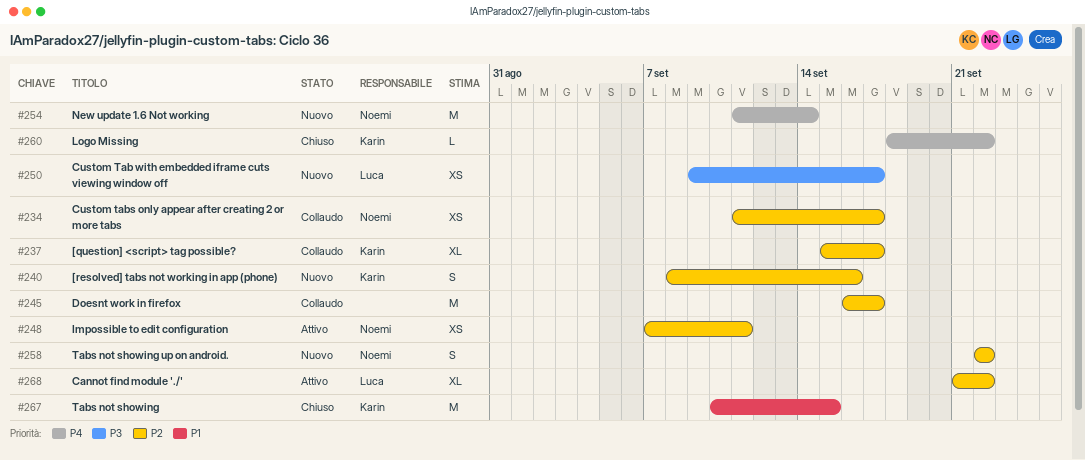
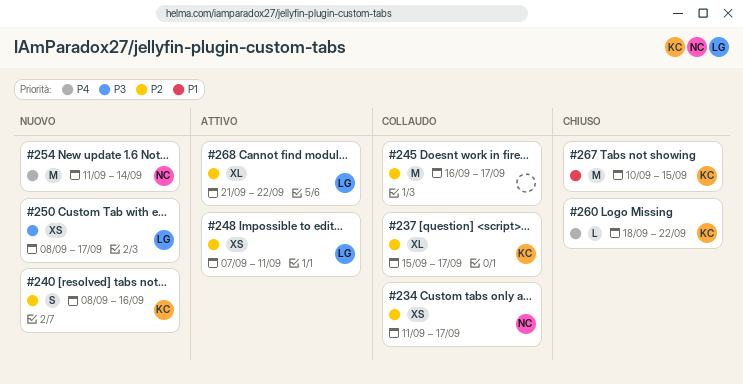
#248, owner: Noemi -> Luca
#250, start: Sep 9 -> Sep 8
#258: present -> none

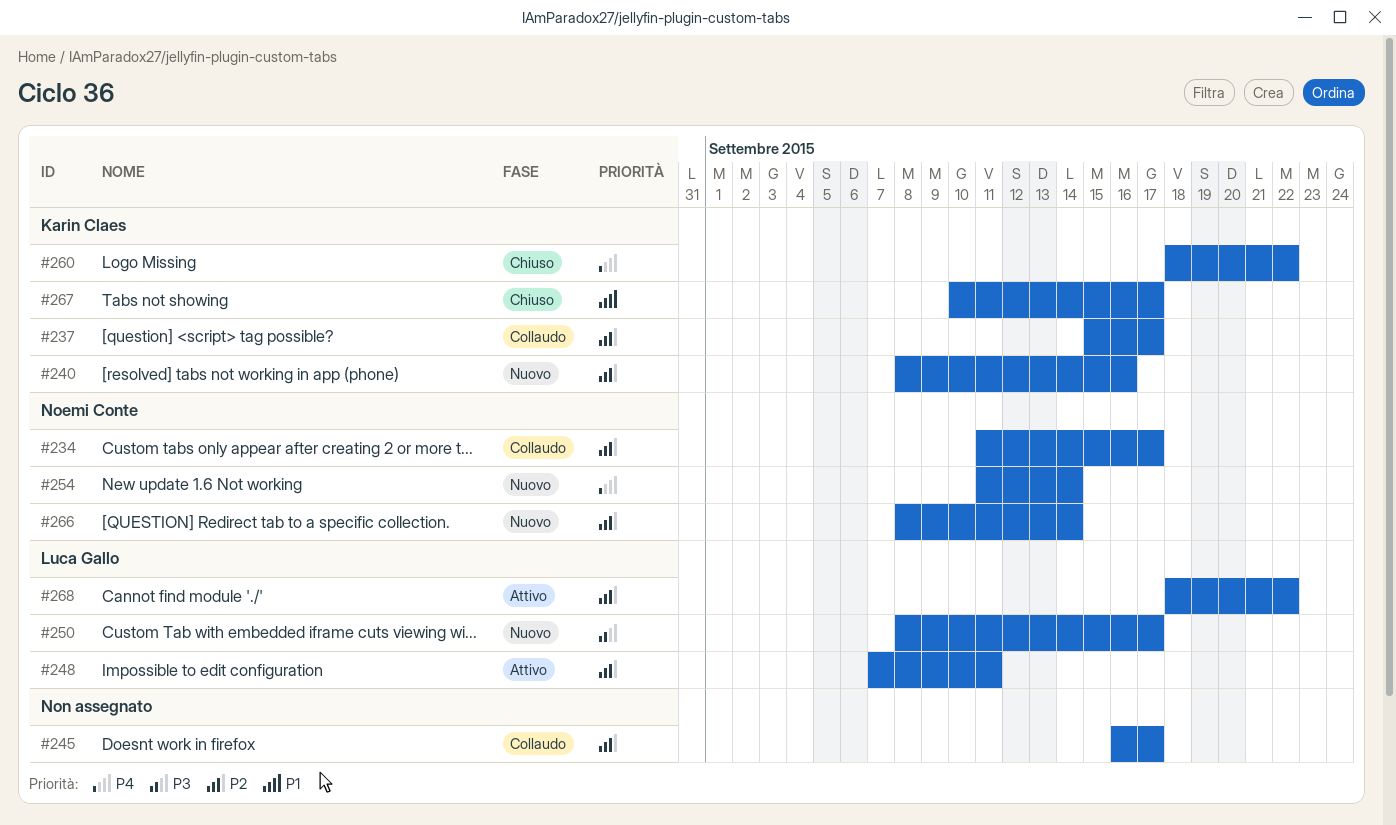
#266: none -> present
#267, due: Sep 15 -> Sep 17
#268, start: Sep 21 -> Sep 18

